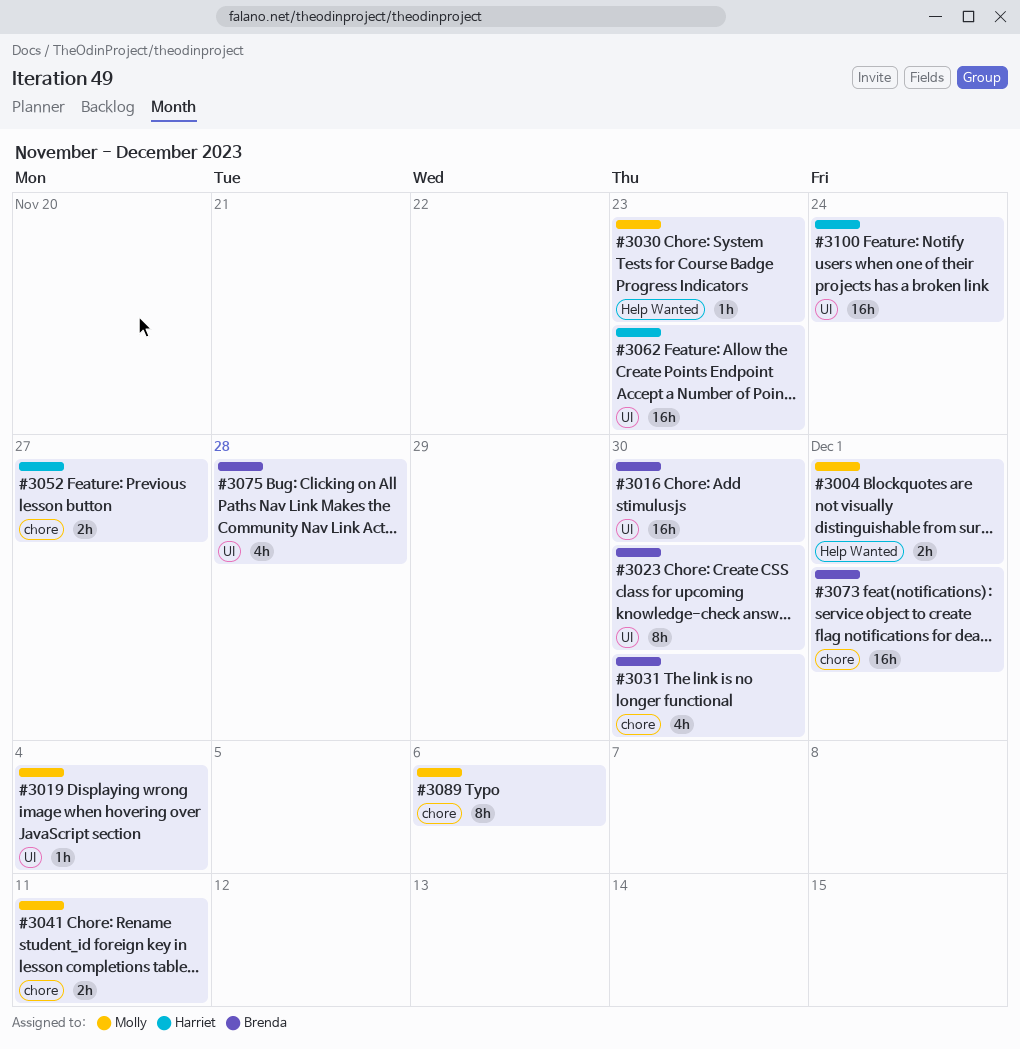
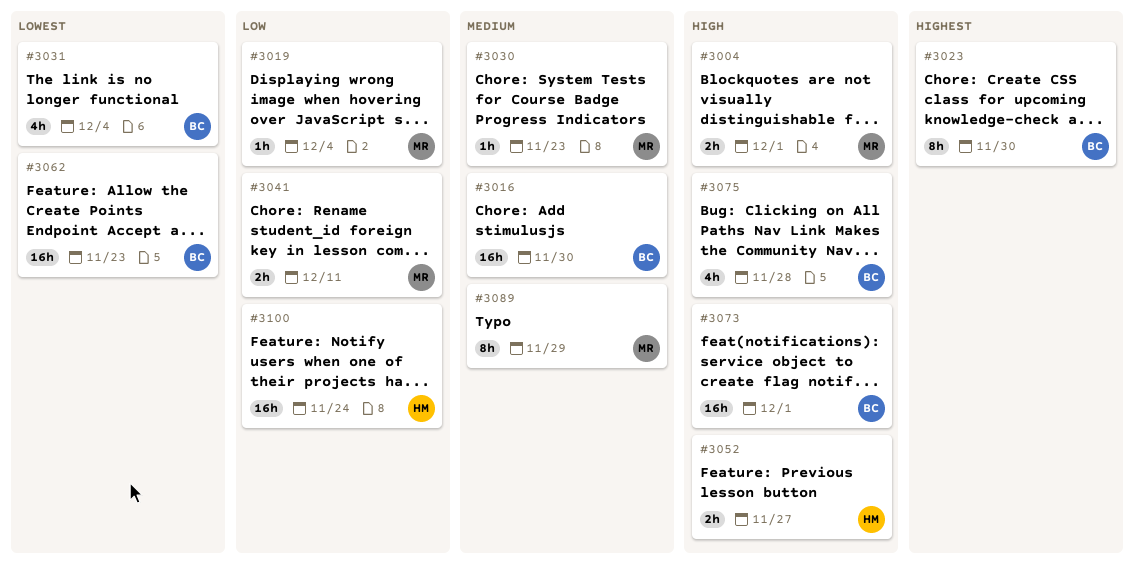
#3031, due: Nov 30 -> Dec 4
#3062, owner: Harriet -> Brenda
#3089, due: Dec 6 -> Nov 29

